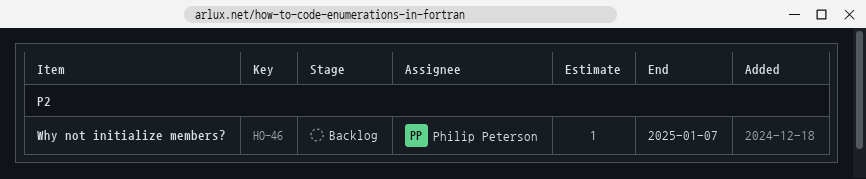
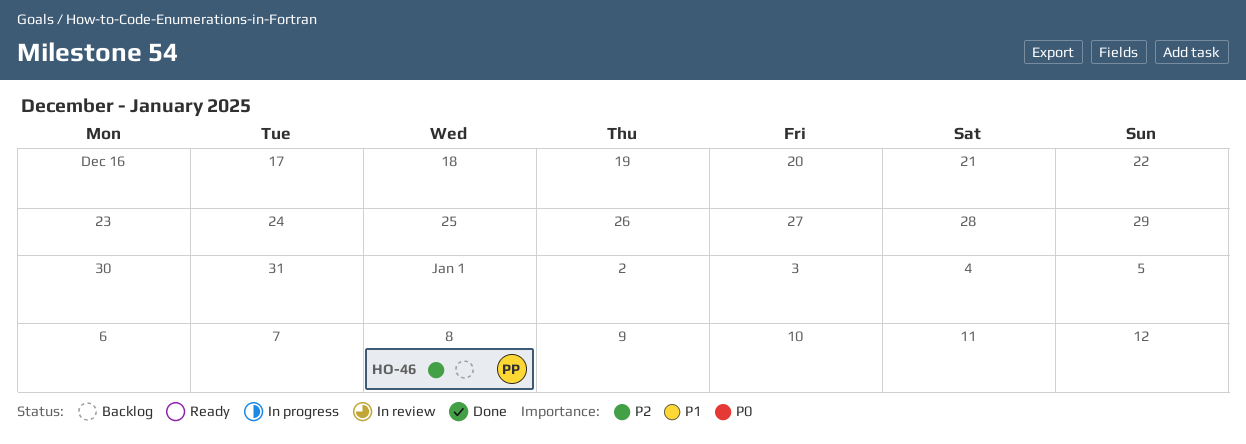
HO-46, due: Jan 7 -> Jan 8

